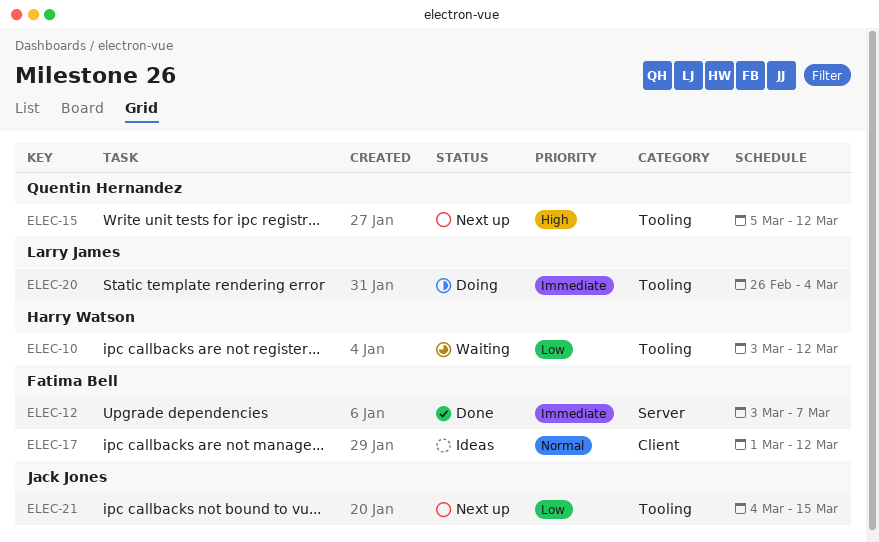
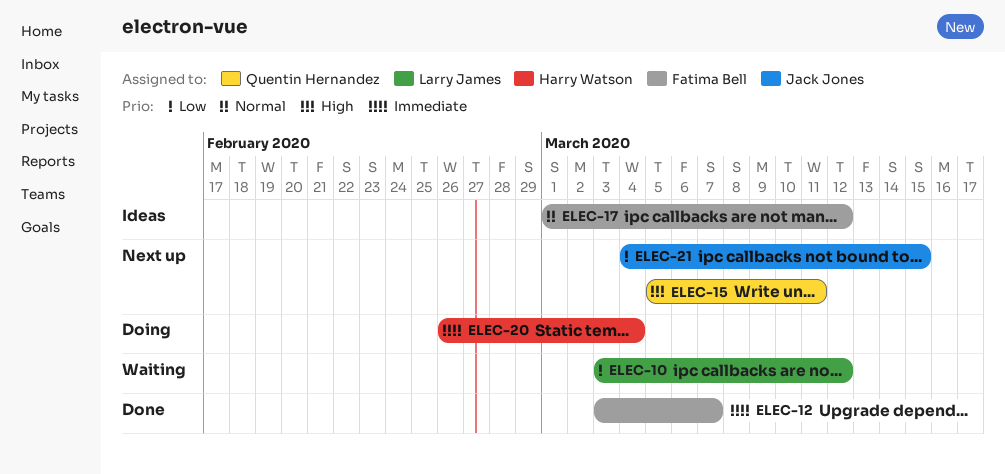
ELEC-10, owner: Harry Watson -> Larry James
ELEC-15, due: Mar 12 -> Mar 11
ELEC-20, owner: Larry James -> Harry Watson

